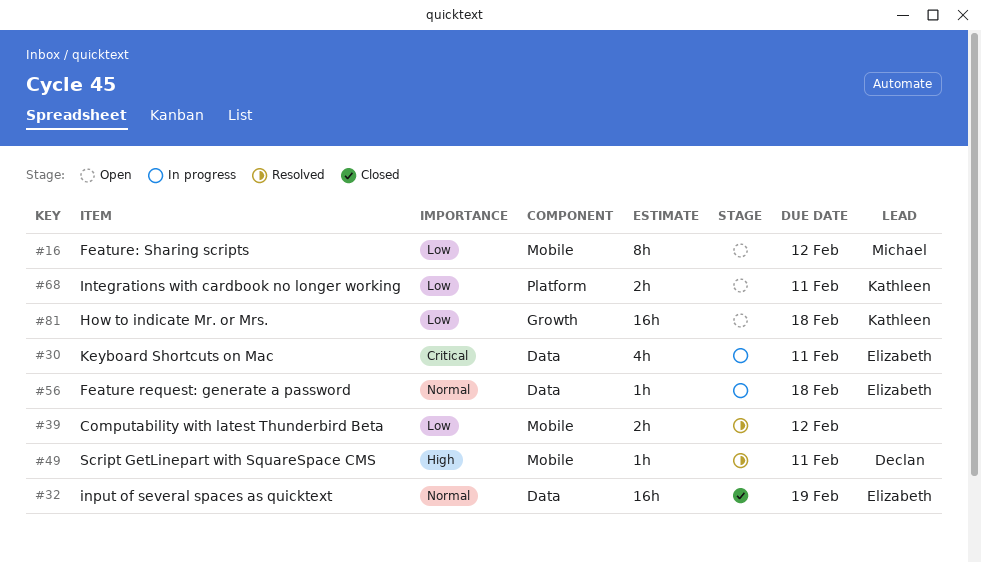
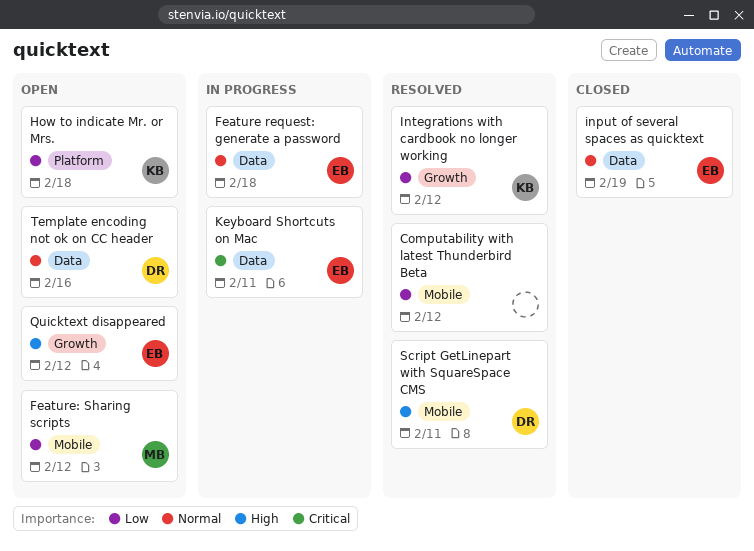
How to indicate Mr. or Mrs., label: Growth -> Platform
Integrations with cardbook no longer working, status: Open -> Resolved
Integrations with cardbook no longer working, label: Platform -> Growth
Integrations with cardbook no longer working, due: Feb 11 -> Feb 12
Quicktext disappeared: none -> present
Template encoding not ok on CC header: none -> present

